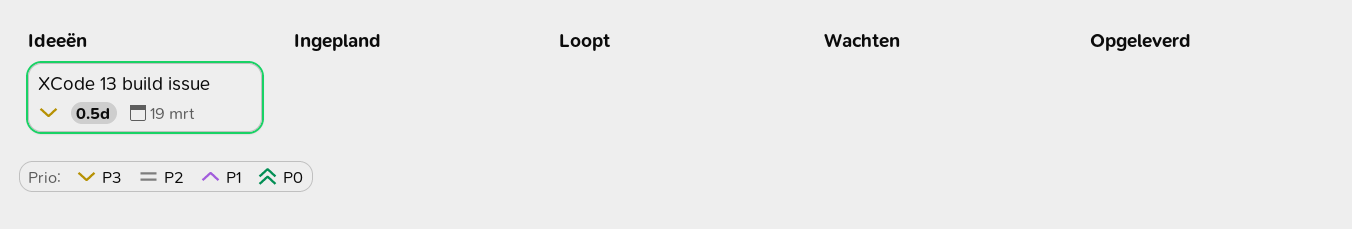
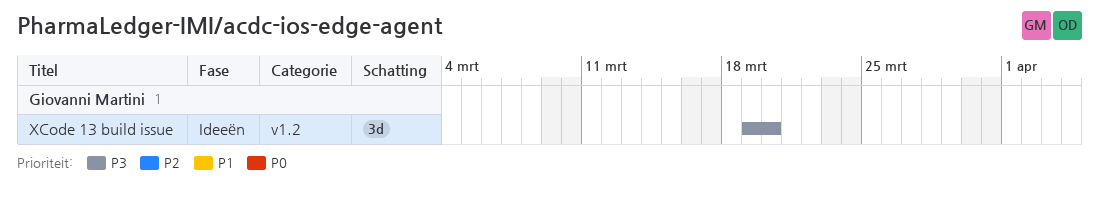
XCode 13 build issue, estimate: 0.5d -> 3d
XCode 13 build issue, due: Mar 19 -> Mar 20

